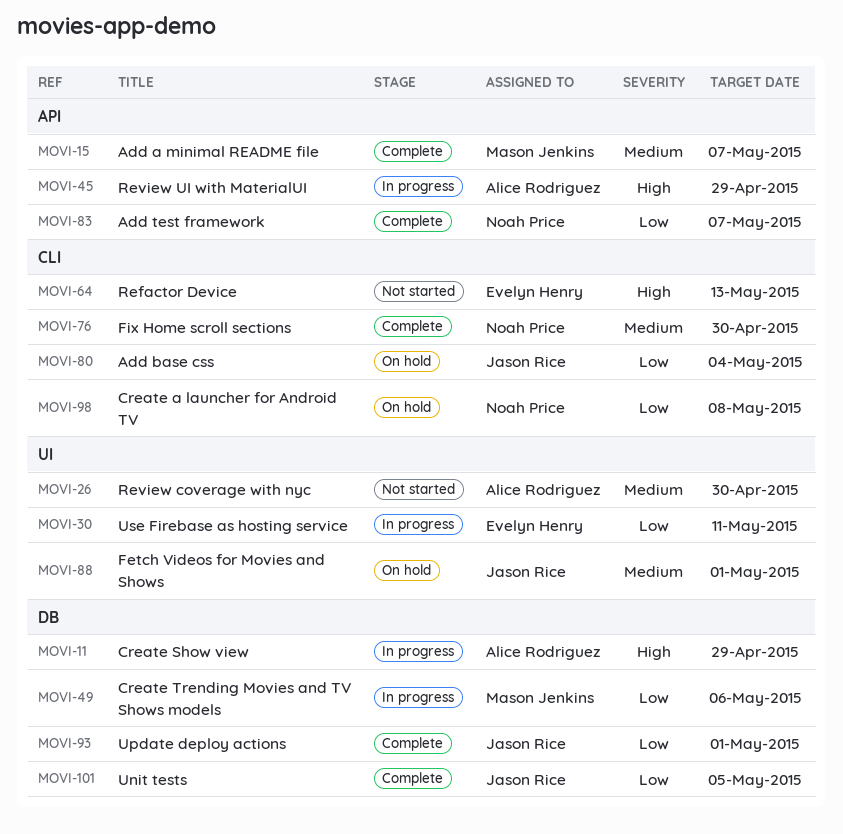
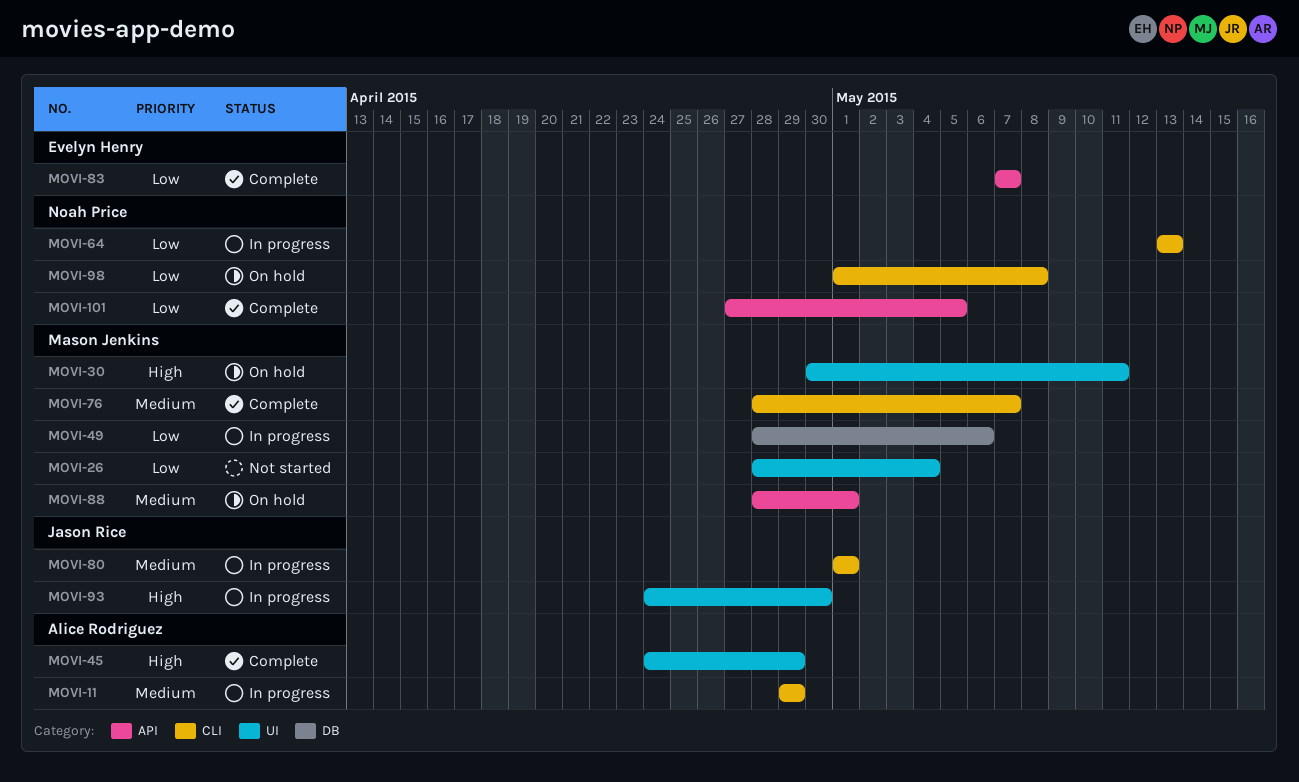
MOVI-11, priority: High -> Medium
MOVI-11, label: DB -> CLI
MOVI-15: present -> none
MOVI-26, owner: Alice Rodriguez -> Mason Jenkins
MOVI-26, priority: Medium -> Low
MOVI-26, due: Apr 30 -> May 4
MOVI-30, status: In progress -> On hold
MOVI-30, owner: Evelyn Henry -> Mason Jenkins
MOVI-30, priority: Low -> High
MOVI-45, status: In progress -> Complete
MOVI-45, label: API -> UI
MOVI-64, status: Not started -> In progress
MOVI-64, owner: Evelyn Henry -> Noah Price
MOVI-64, priority: High -> Low
MOVI-76, owner: Noah Price -> Mason Jenkins
MOVI-76, due: Apr 30 -> May 7
MOVI-80, status: On hold -> In progress
MOVI-80, priority: Low -> Medium
MOVI-80, due: May 4 -> May 1
MOVI-83, owner: Noah Price -> Evelyn Henry
MOVI-88, owner: Jason Rice -> Mason Jenkins
MOVI-88, label: UI -> API
MOVI-93, status: Complete -> In progress
MOVI-93, priority: Low -> High
MOVI-93, label: DB -> UI
MOVI-93, due: May 1 -> Apr 30
MOVI-101, owner: Jason Rice -> Noah Price
MOVI-101, label: DB -> API

